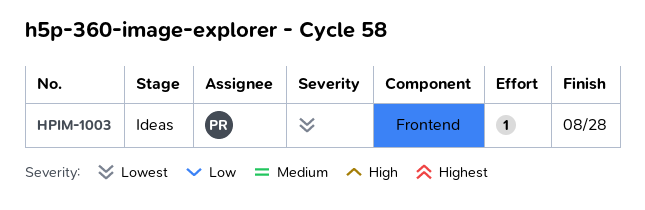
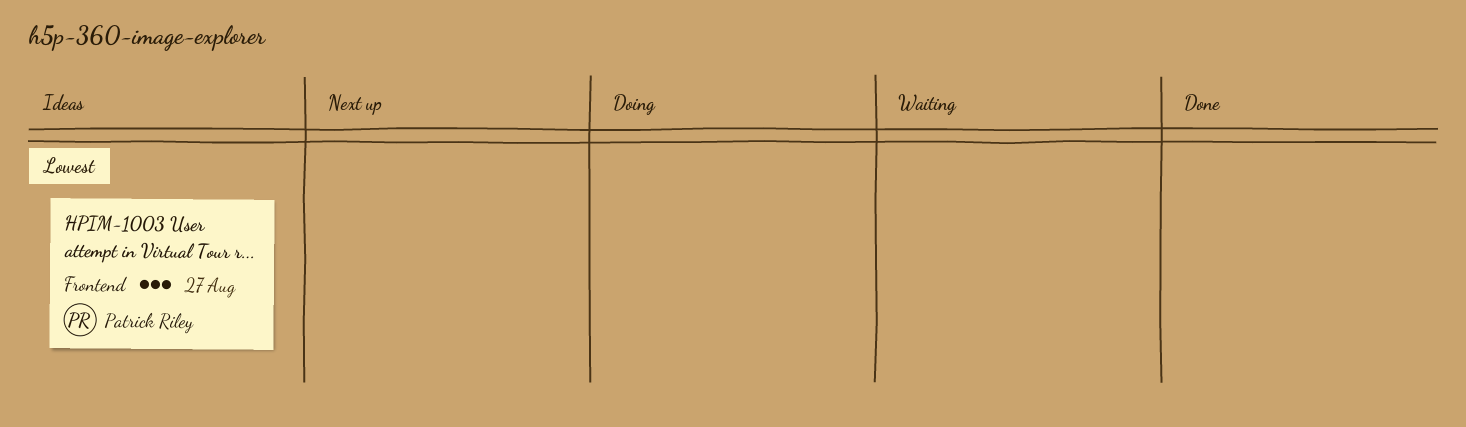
HPIM-1003, estimate: 1 -> 3
HPIM-1003, due: Aug 28 -> Aug 27

